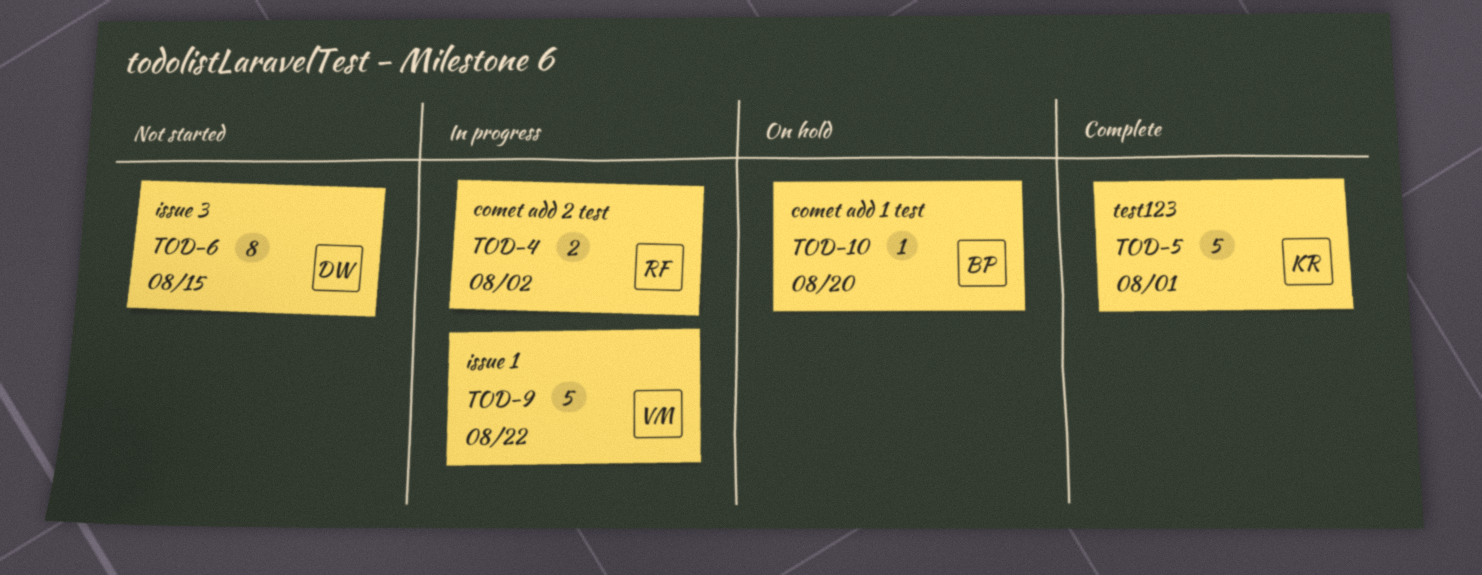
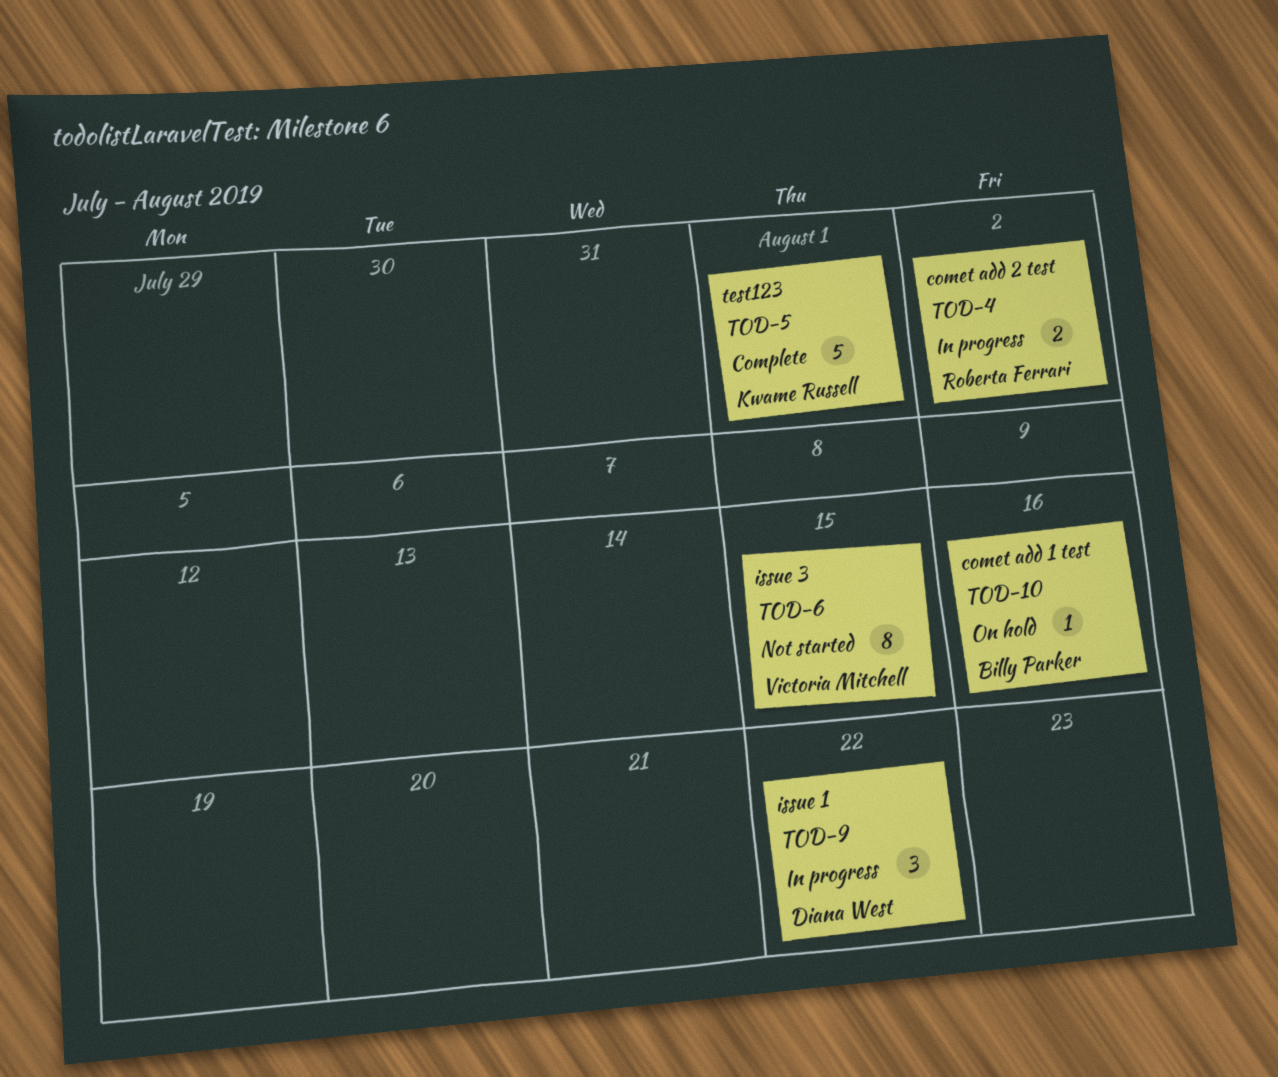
TOD-6, owner: Diana West -> Victoria Mitchell
TOD-9, owner: Victoria Mitchell -> Diana West
TOD-9, estimate: 5 -> 3
TOD-10, due: Aug 20 -> Aug 16

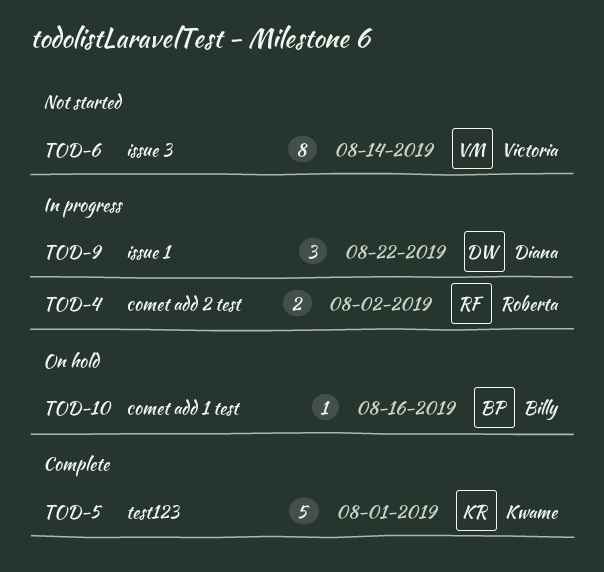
TOD-6, due: Aug 15 -> Aug 14

